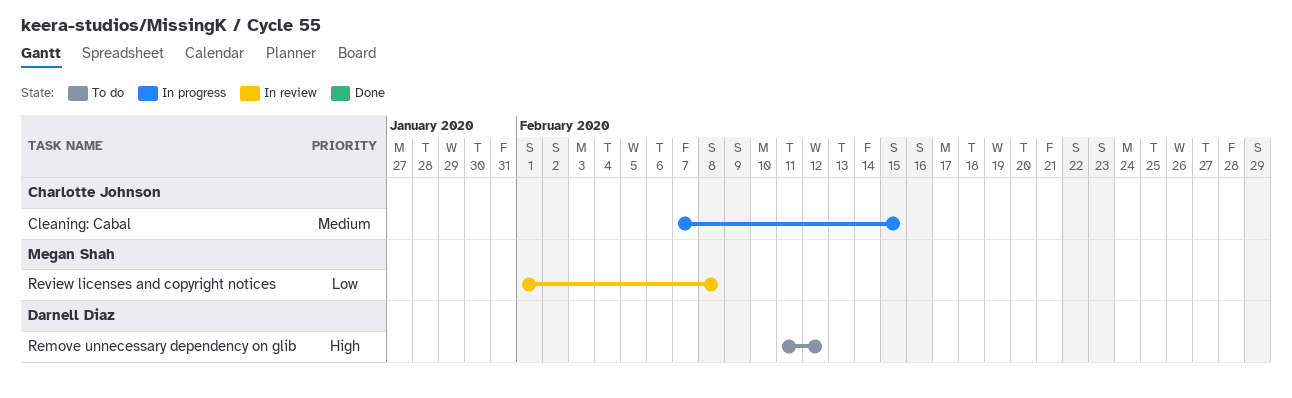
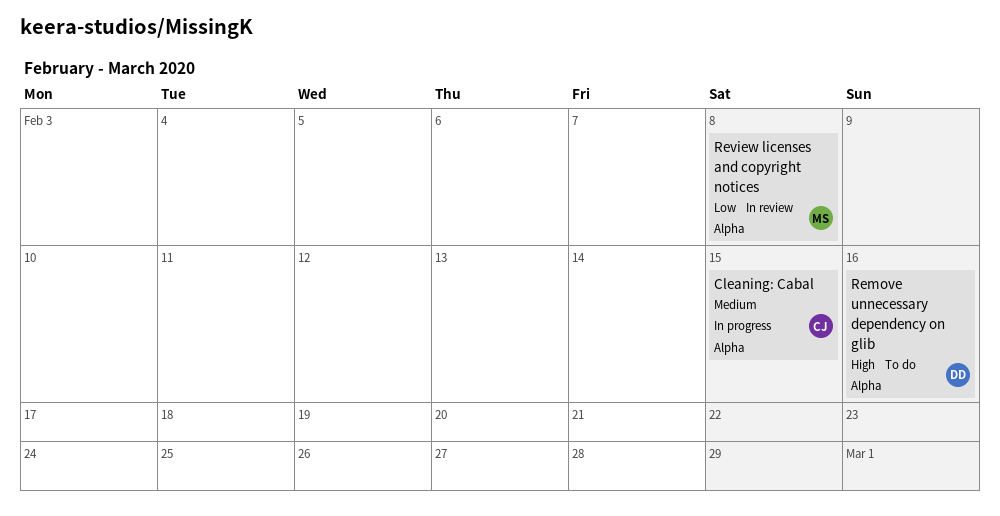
Remove unnecessary dependency on glib, due: Feb 12 -> Feb 16

